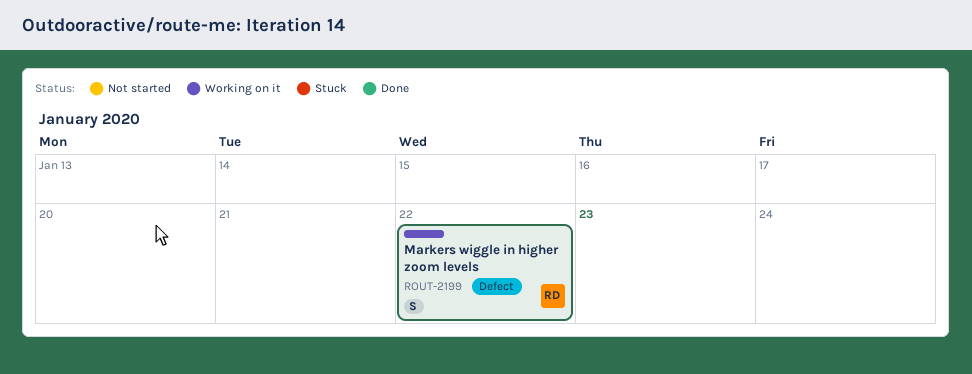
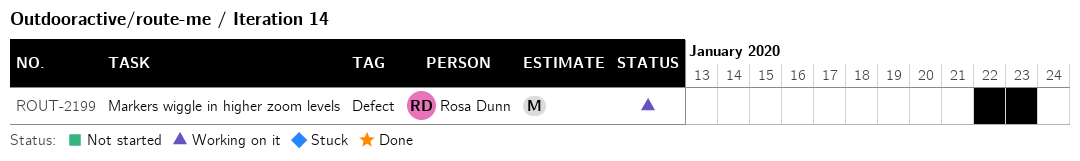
ROUT-2199, estimate: S -> M
ROUT-2199, due: Jan 22 -> Jan 23

